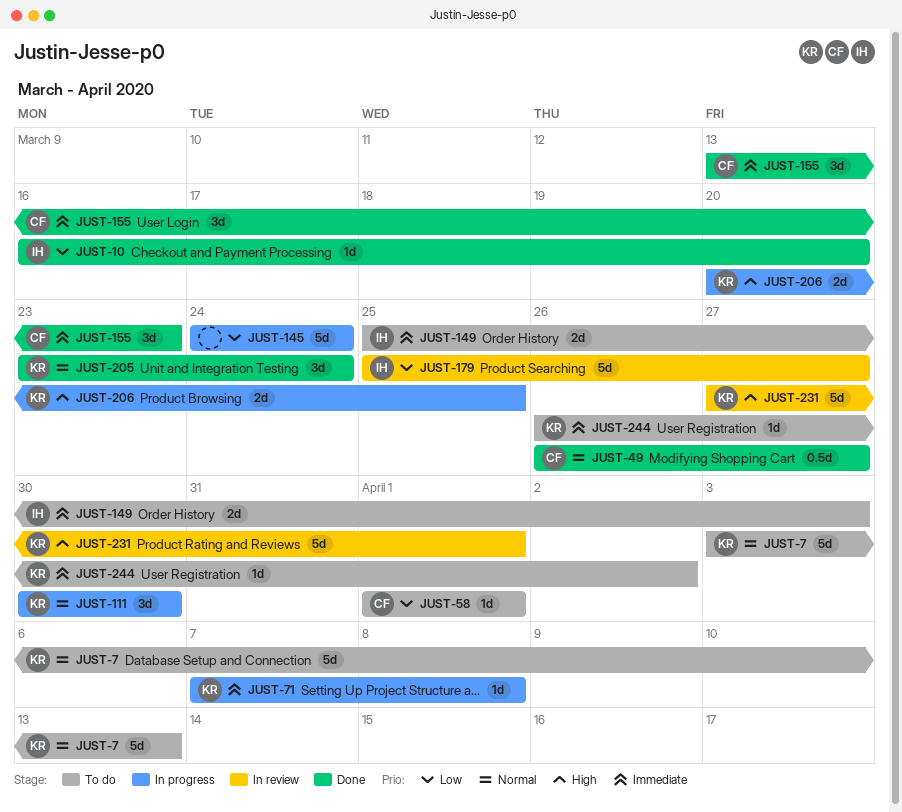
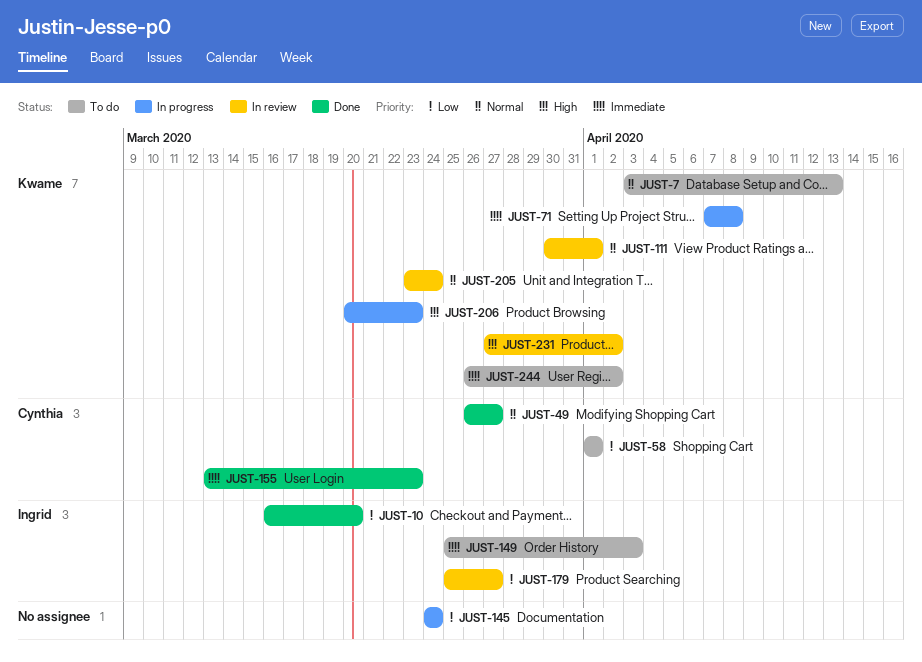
JUST-111, status: In progress -> In review
JUST-111, due: Mar 30 -> Apr 1
JUST-205, status: Done -> In review
JUST-206, due: Mar 25 -> Mar 23
JUST-231, due: Apr 1 -> Apr 2

